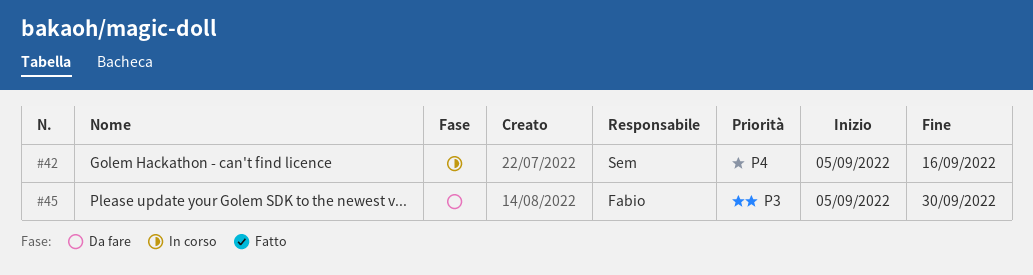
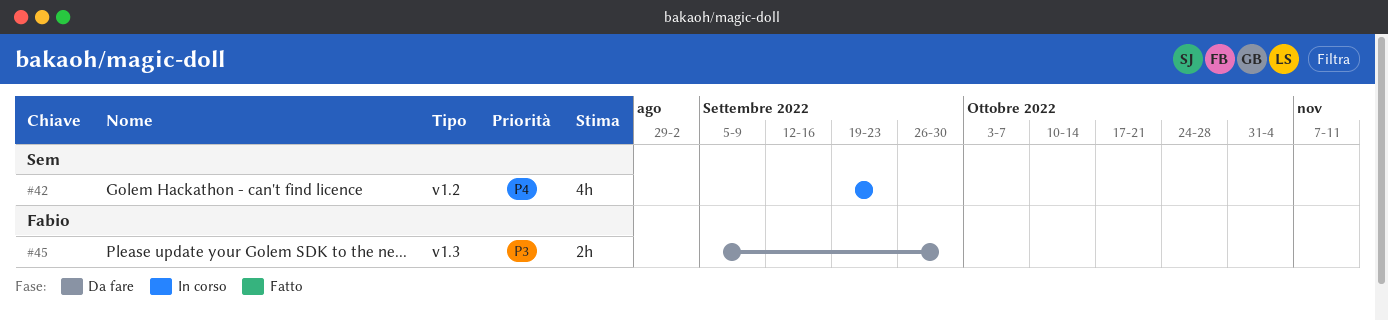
#42, start: Sep 5 -> Sep 19
#42, due: Sep 16 -> Sep 23

